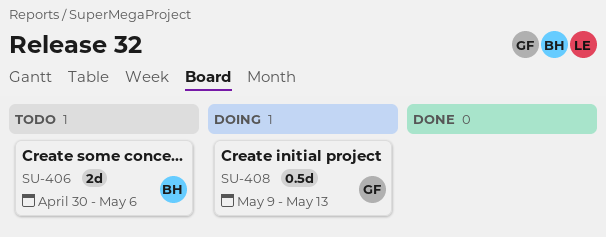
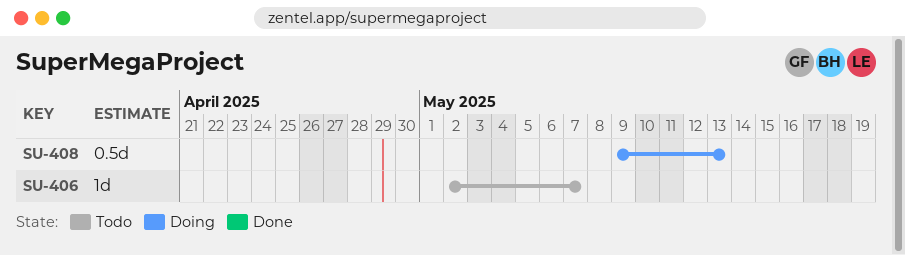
SU-406, estimate: 2d -> 1d
SU-406, start: Apr 30 -> May 2
SU-406, due: May 6 -> May 7

